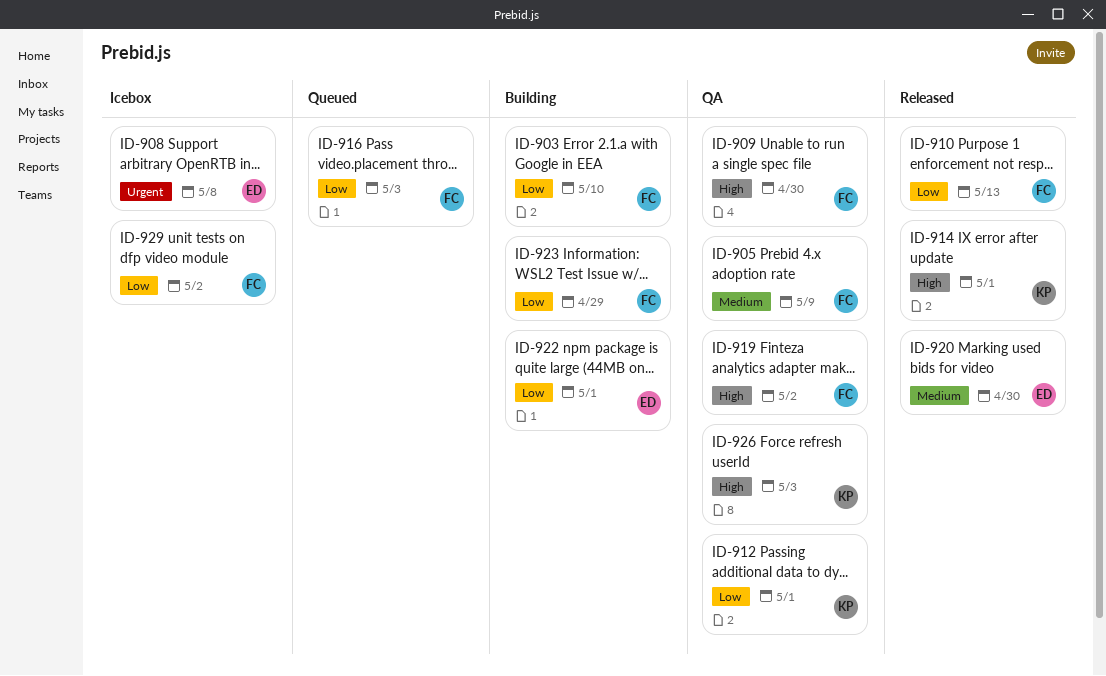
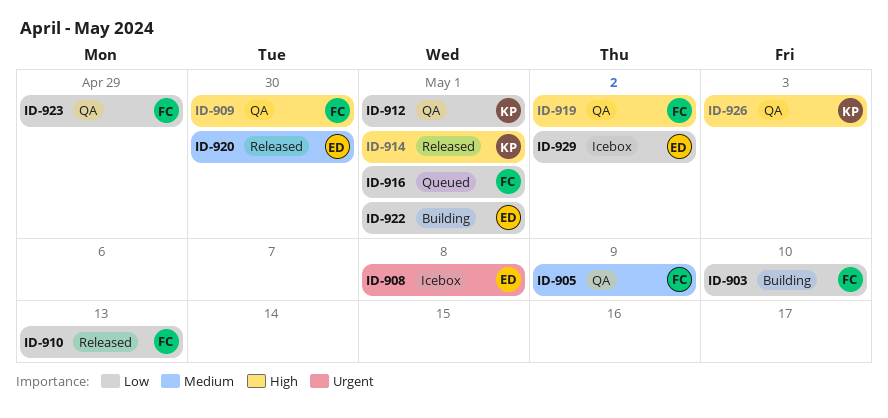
ID-916, due: May 3 -> May 1
ID-923, status: Building -> QA
ID-929, owner: FC -> ED

